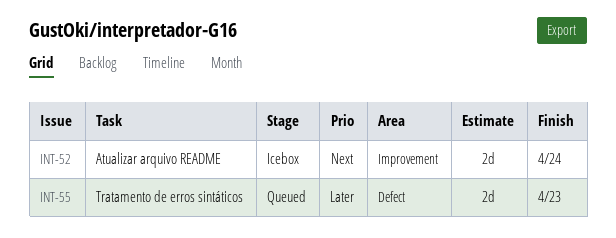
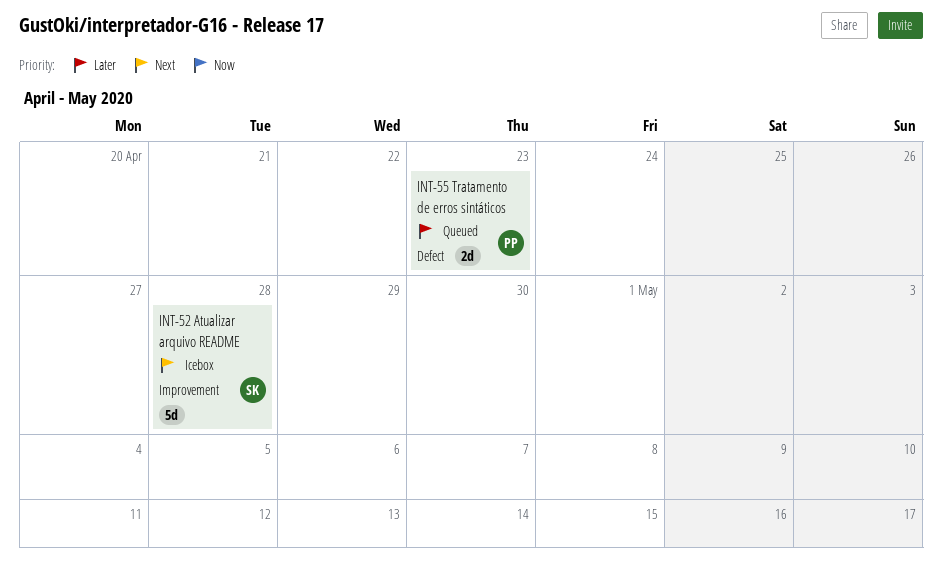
INT-52, estimate: 2d -> 5d
INT-52, due: Apr 24 -> Apr 28

